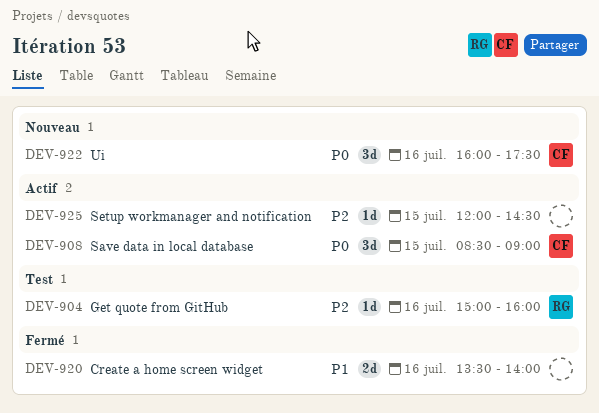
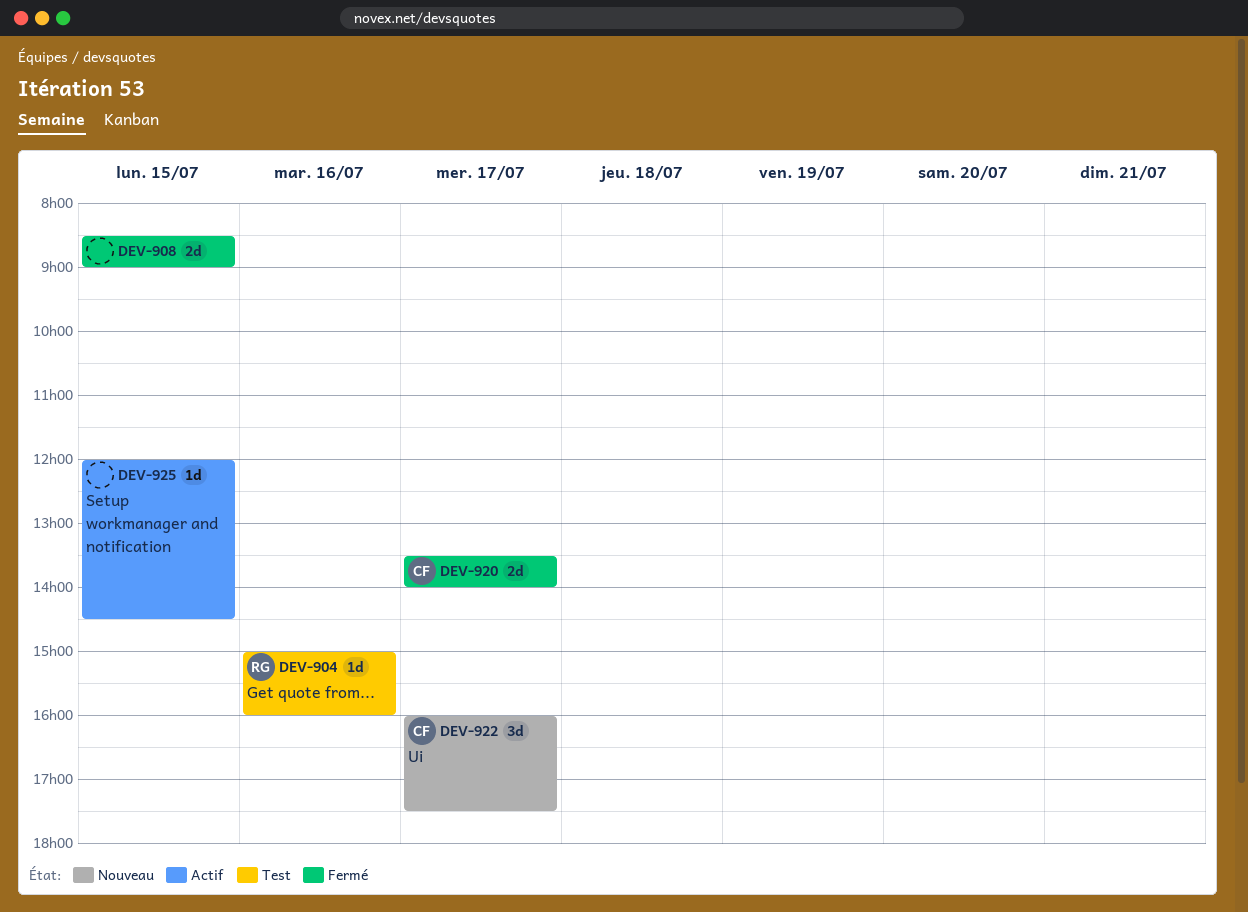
DEV-908, status: Actif -> Fermé
DEV-908, owner: CF -> none
DEV-908, estimate: 3d -> 2d
DEV-920, owner: none -> CF
DEV-920, day: Jul 16 -> Jul 17
DEV-922, day: Jul 16 -> Jul 17

